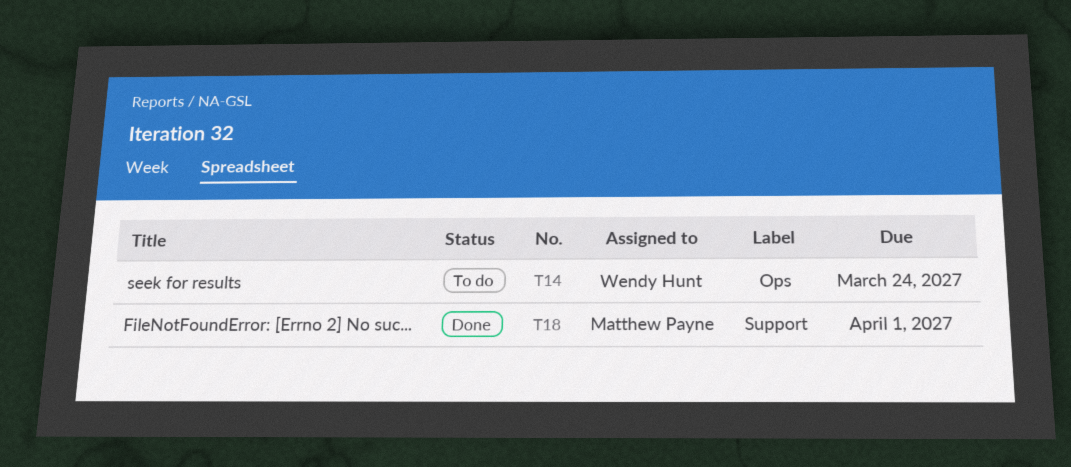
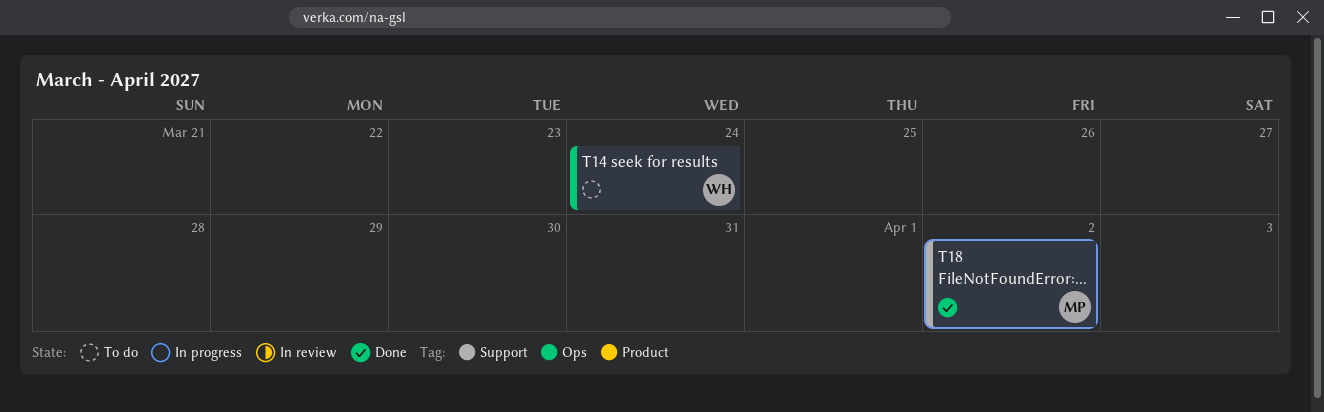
T18, due: Apr 1 -> Apr 2

